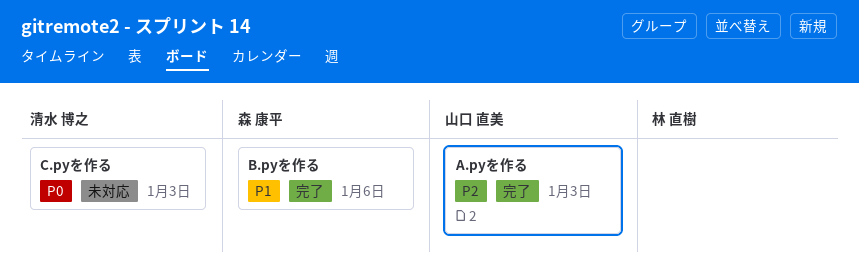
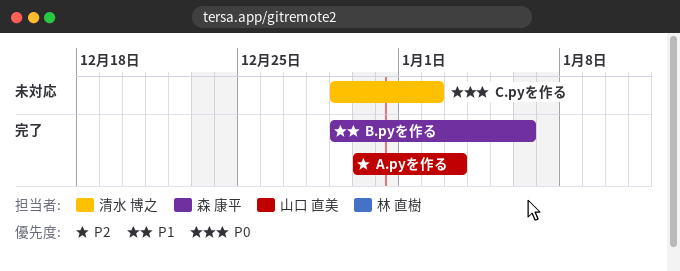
C.pyを作る, due: Jan 3 -> Jan 2

